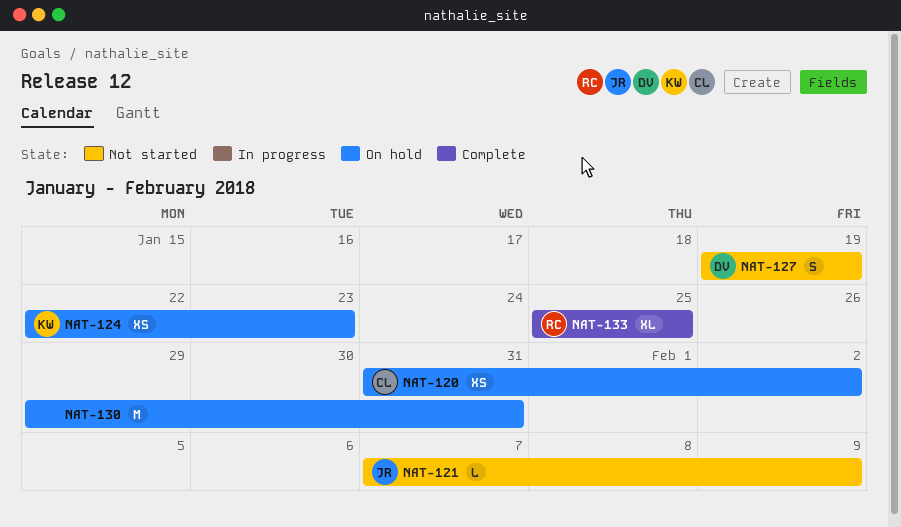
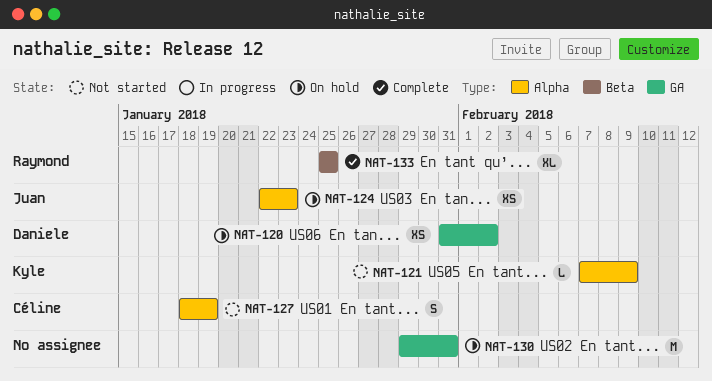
NAT-120, owner: Céline -> Daniele
NAT-121, owner: Juan -> Kyle
NAT-124, owner: Kyle -> Juan
NAT-127, owner: Daniele -> Céline
NAT-127, start: Jan 19 -> Jan 18

